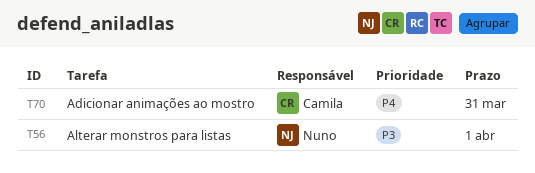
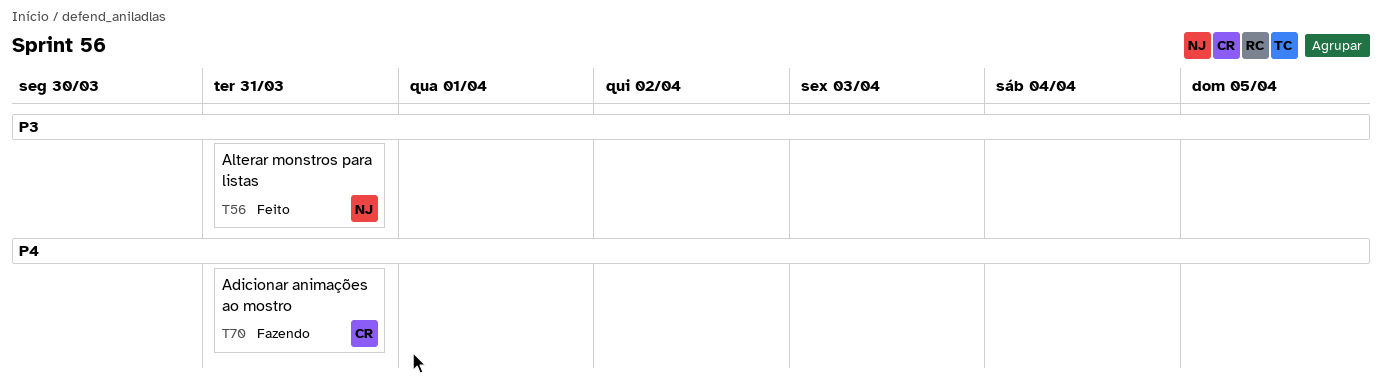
T56, due: Apr 1 -> Mar 31

